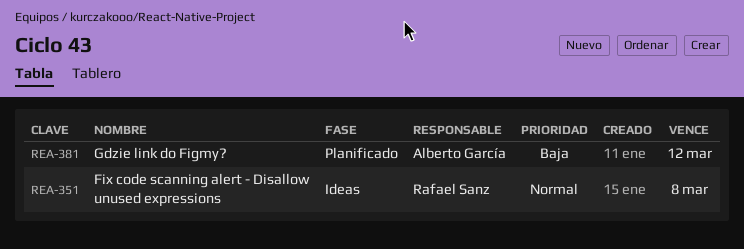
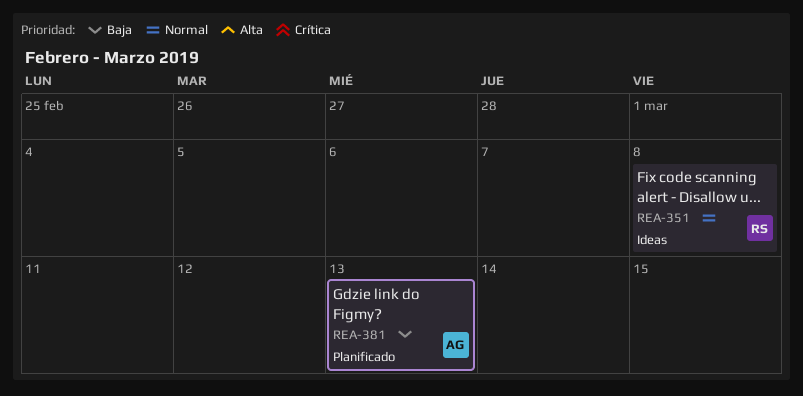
REA-381, due: Mar 12 -> Mar 13

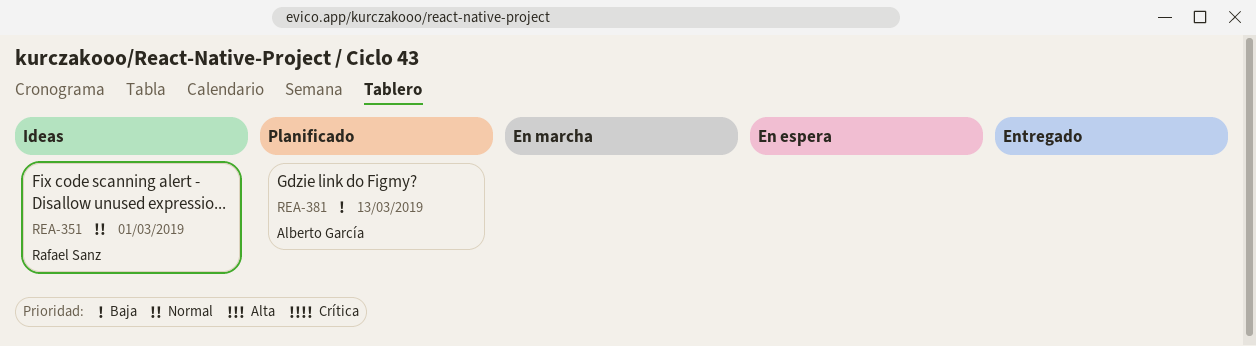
REA-351, due: Mar 8 -> Mar 1

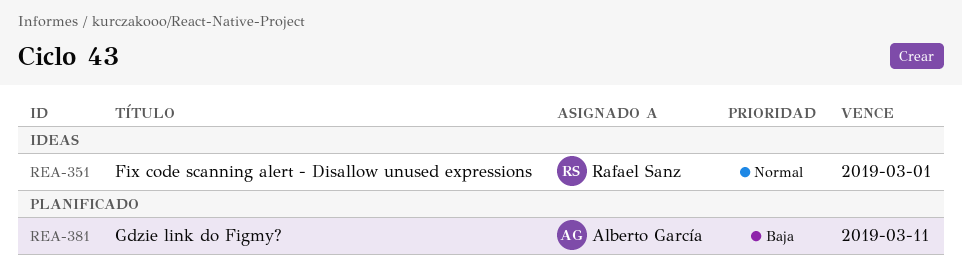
REA-381, due: Mar 13 -> Mar 11

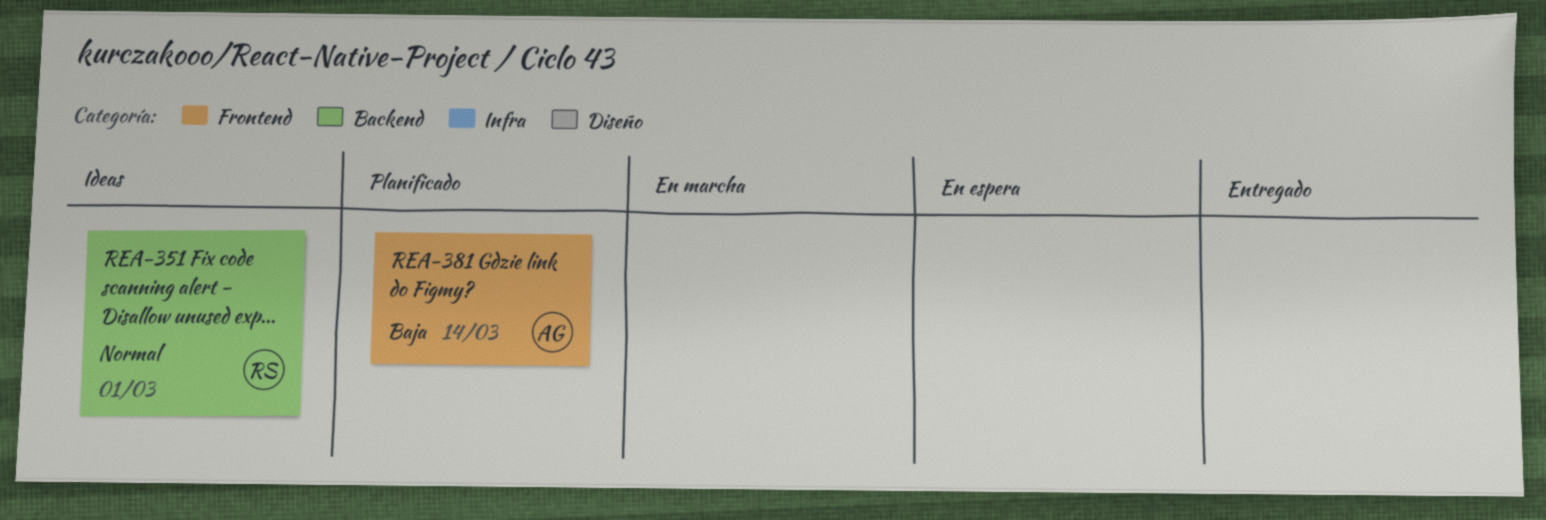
REA-381, due: Mar 11 -> Mar 14

